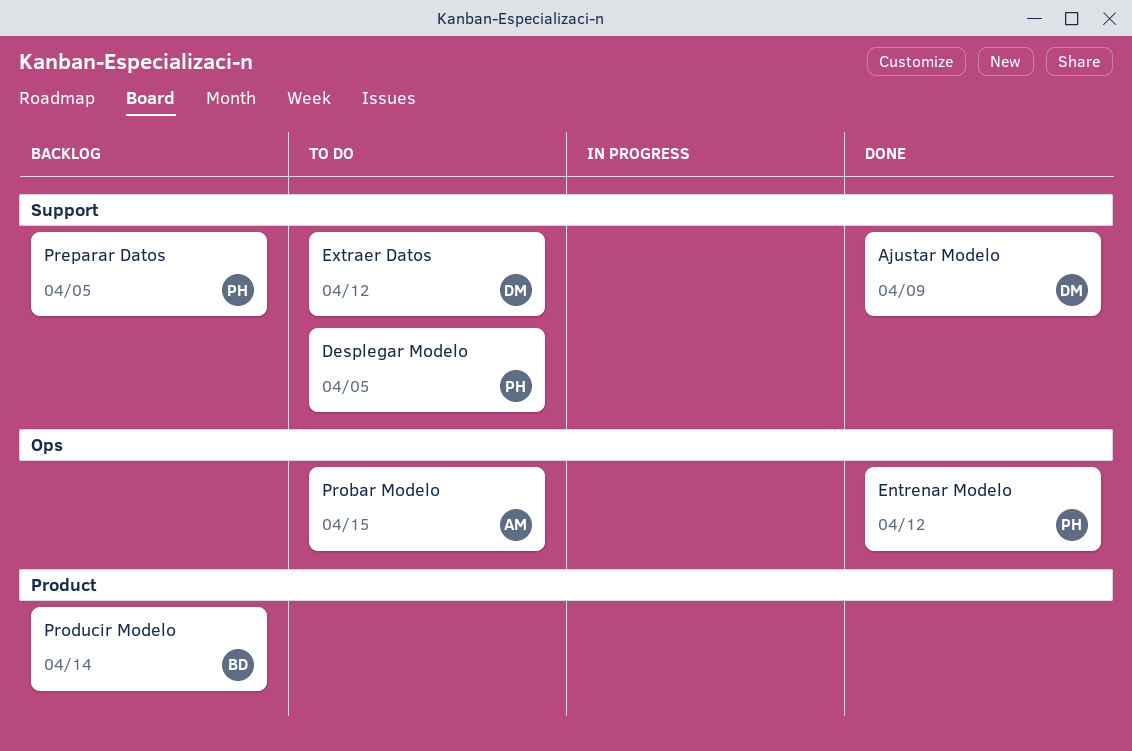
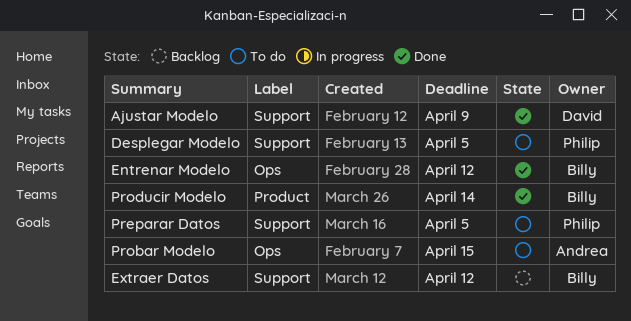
Entrenar Modelo, owner: Philip -> Billy
Extraer Datos, status: To do -> Backlog
Extraer Datos, owner: David -> Billy
Preparar Datos, status: Backlog -> To do
Producir Modelo, status: Backlog -> Done

